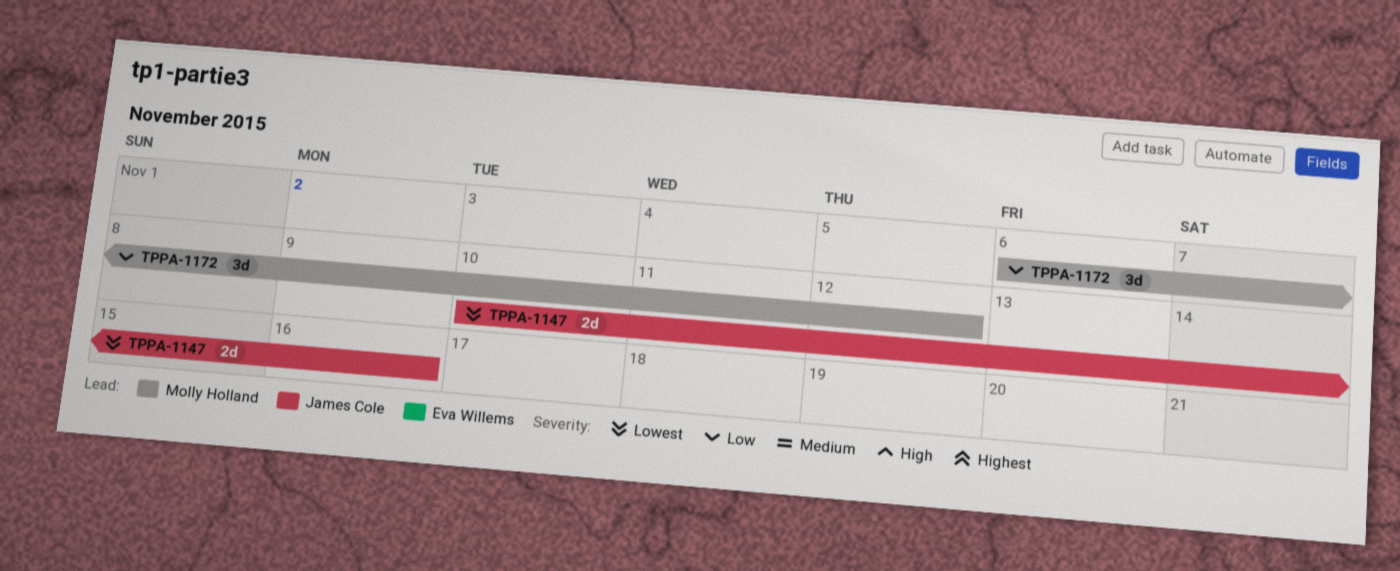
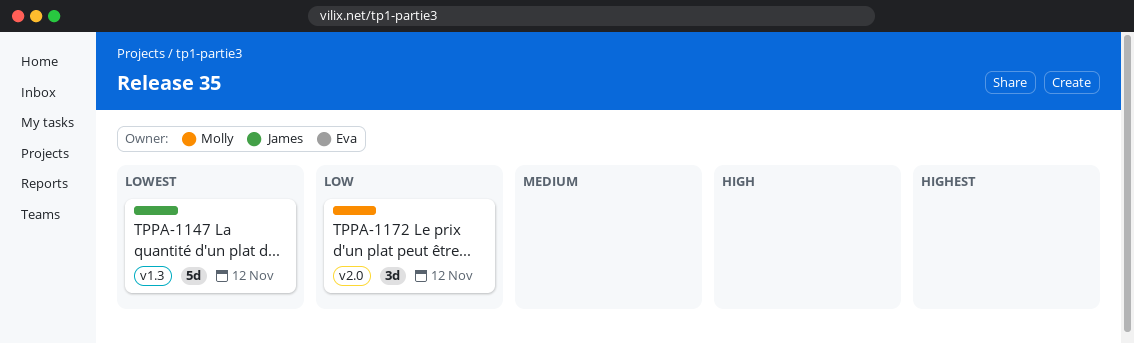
TPPA-1147, estimate: 2d -> 5d
TPPA-1147, due: Nov 16 -> Nov 12

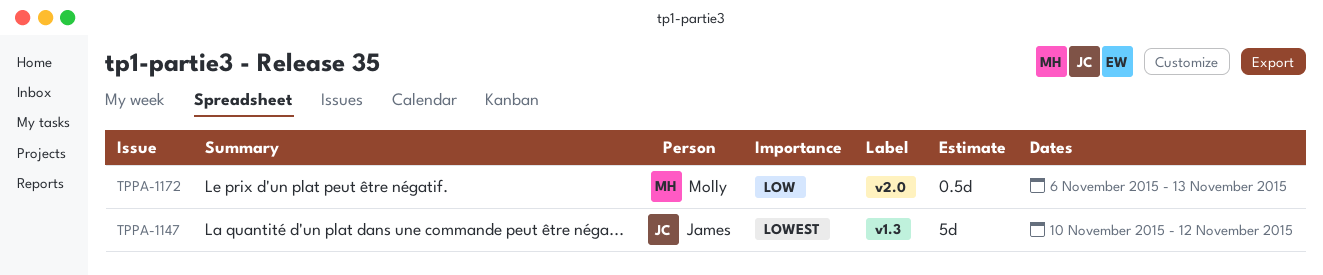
TPPA-1172, estimate: 3d -> 0.5d
TPPA-1172, due: Nov 12 -> Nov 13

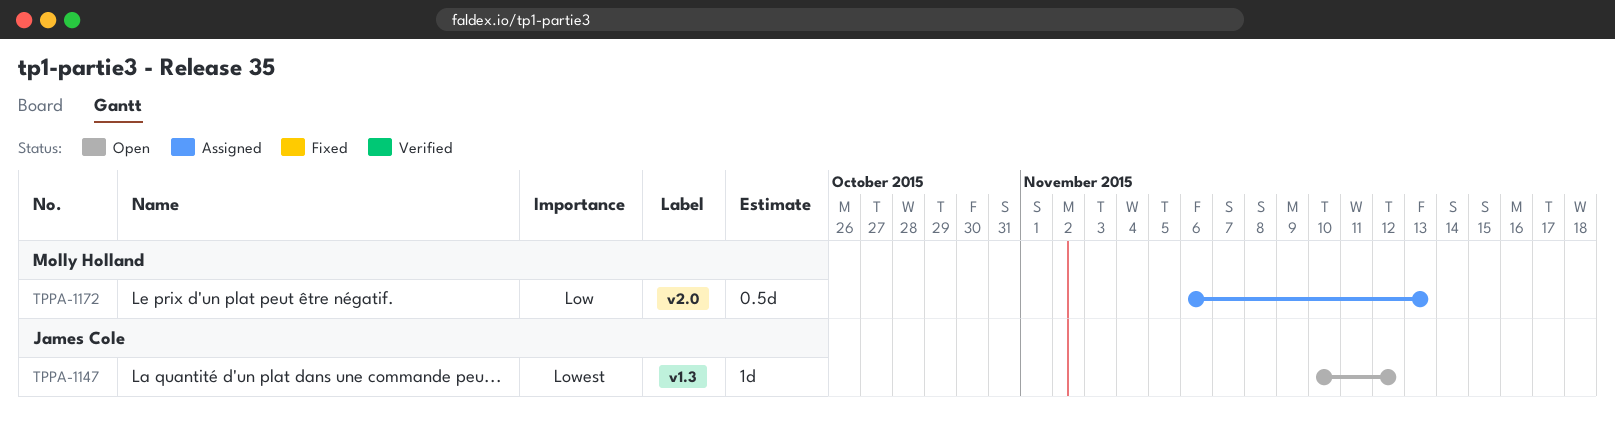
TPPA-1147, estimate: 5d -> 1d

